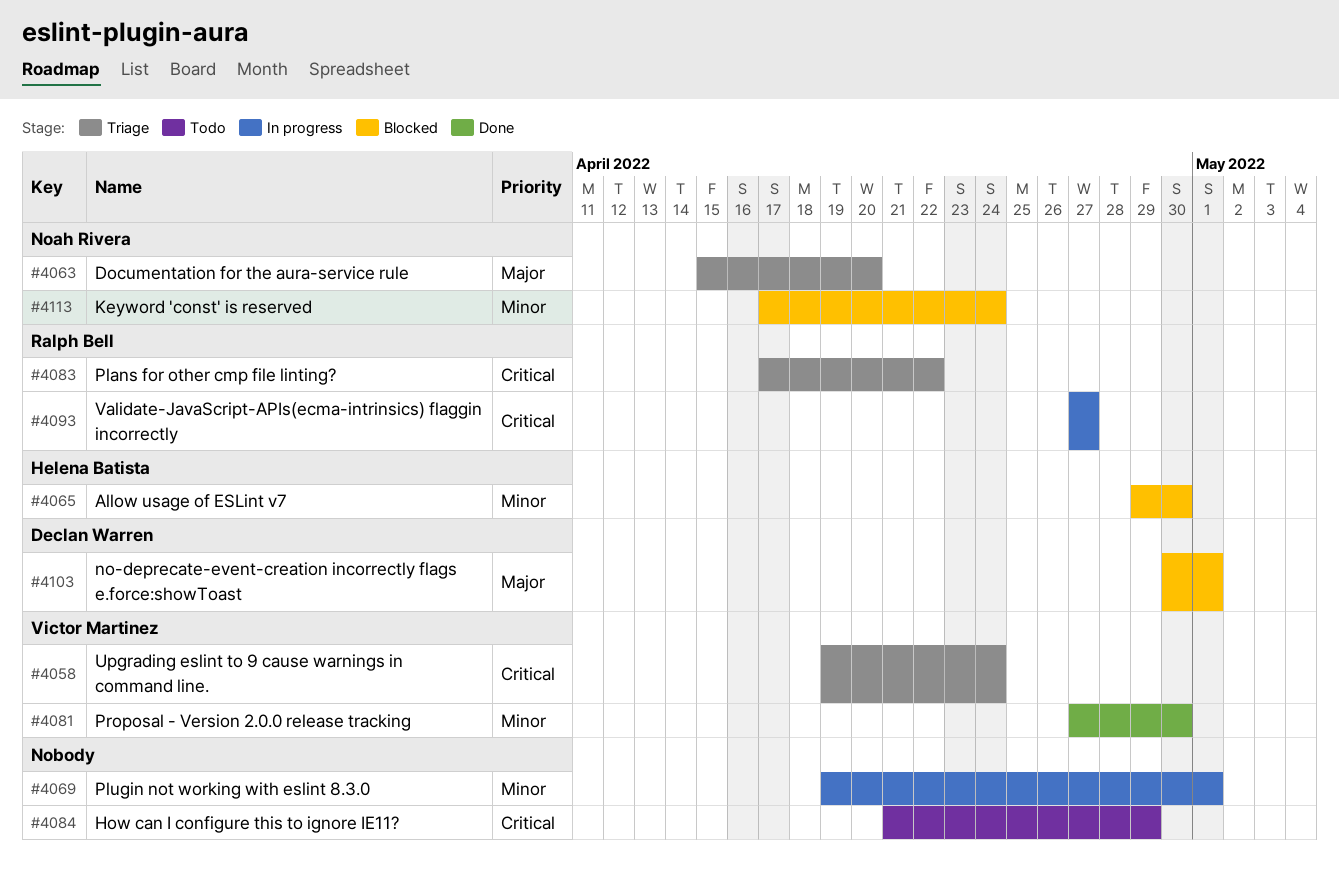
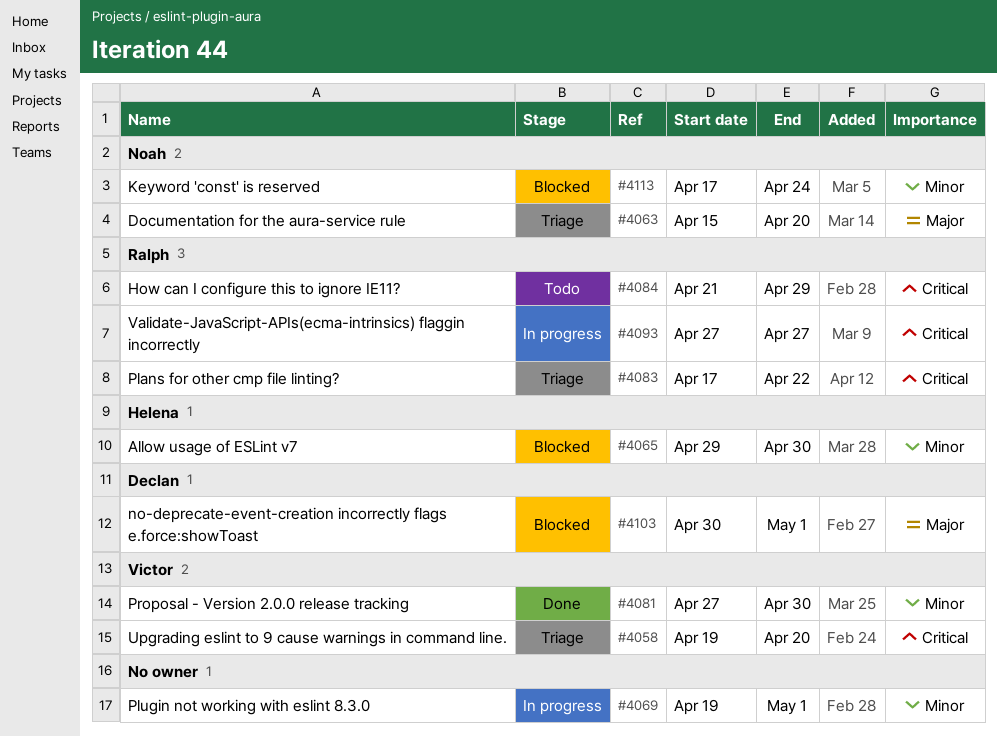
#4058, due: Apr 24 -> Apr 20
#4084, owner: none -> Ralph Bell

